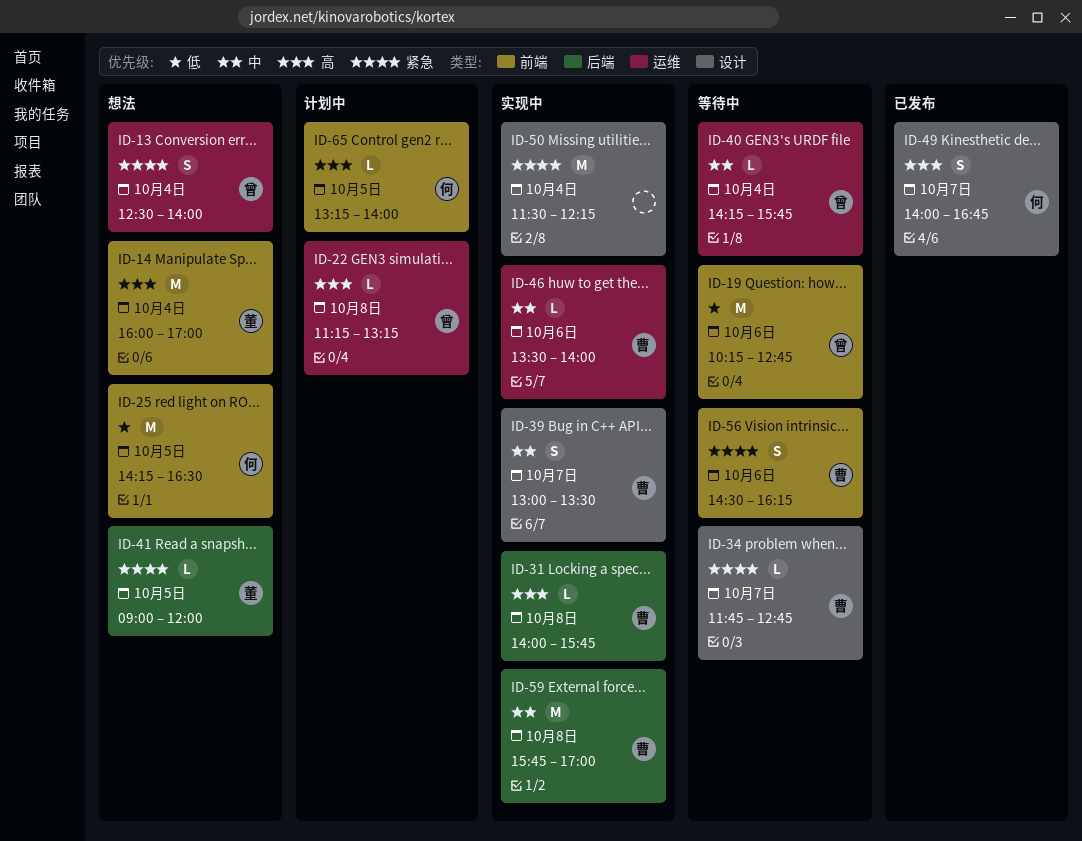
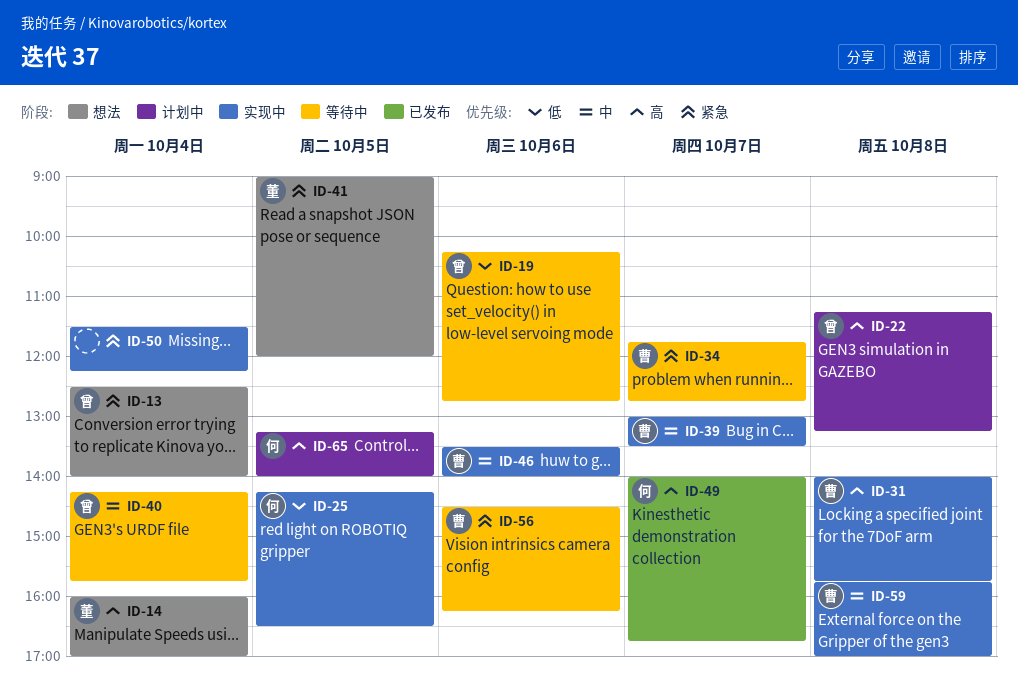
ID-25, status: 想法 -> 实现中

